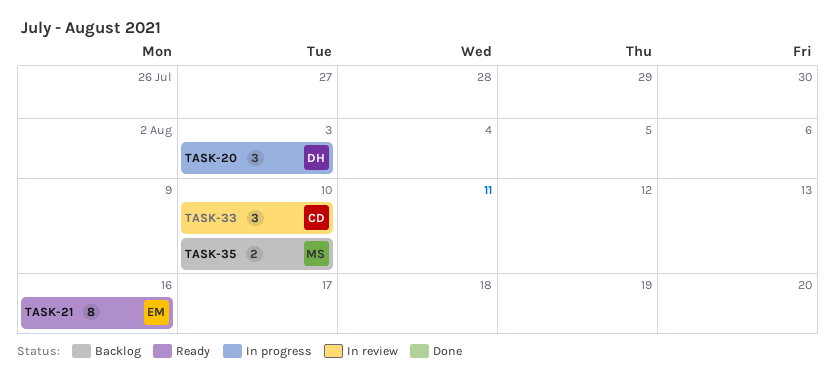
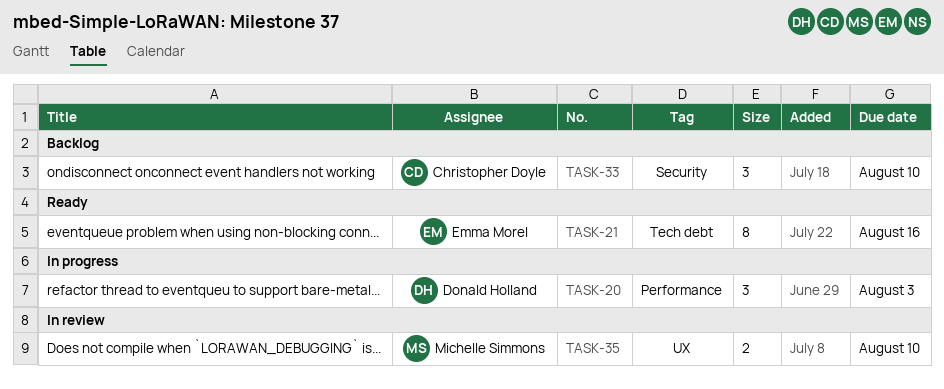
TASK-33, status: In review -> Backlog
TASK-35, status: Backlog -> In review

